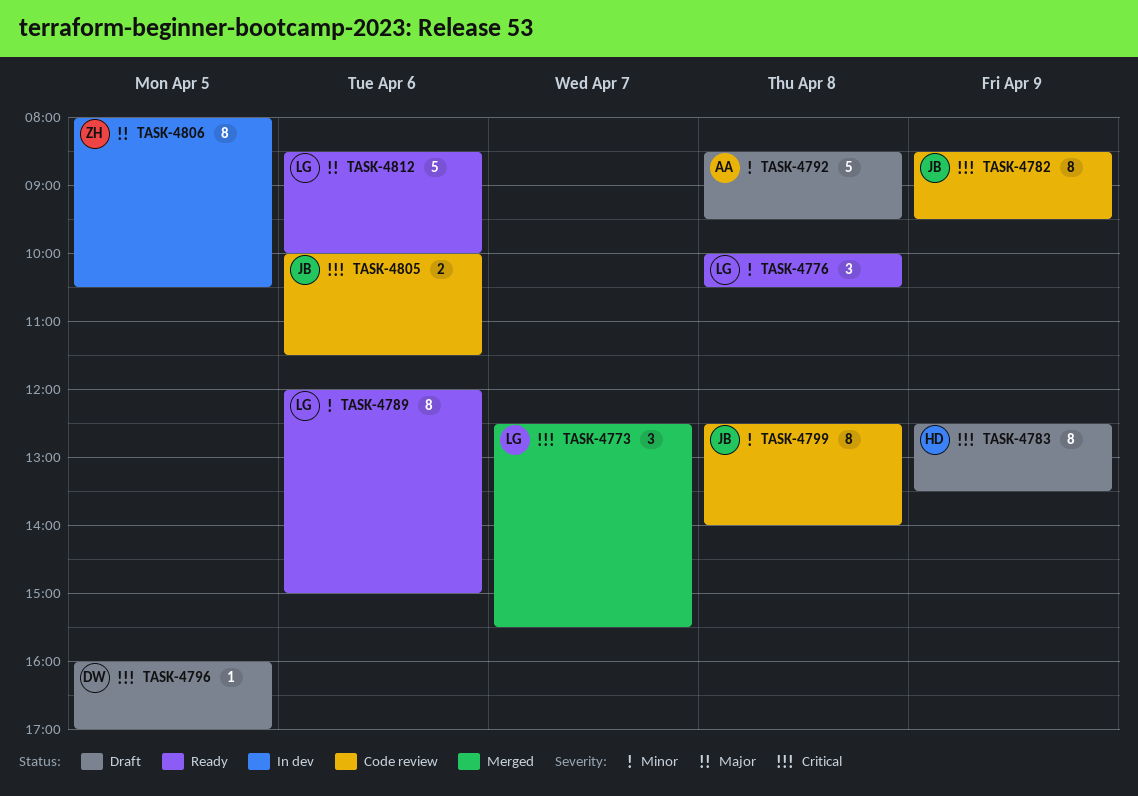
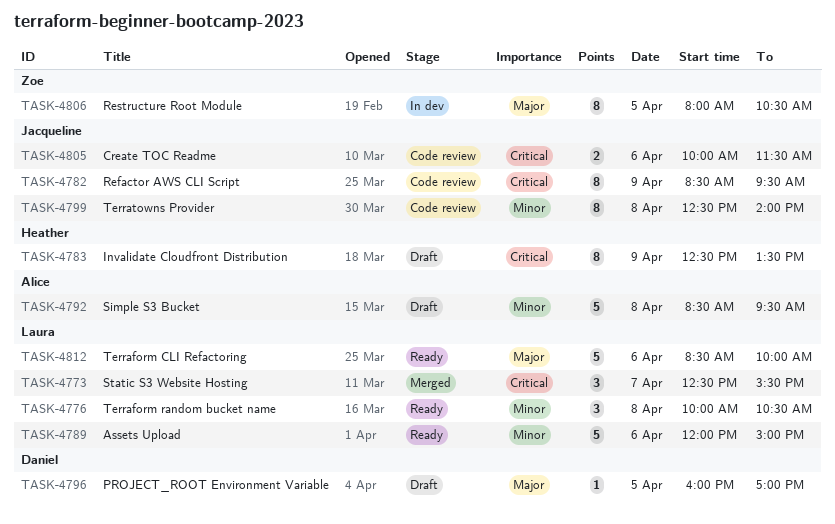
TASK-4789, estimate: 8 -> 5
TASK-4796, priority: Critical -> Major

